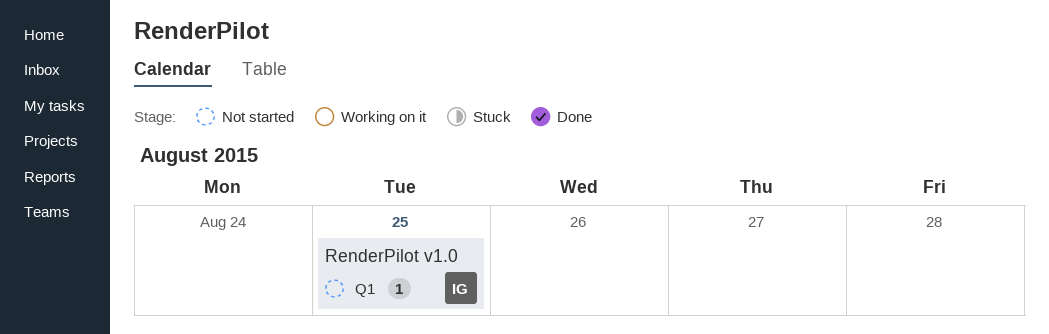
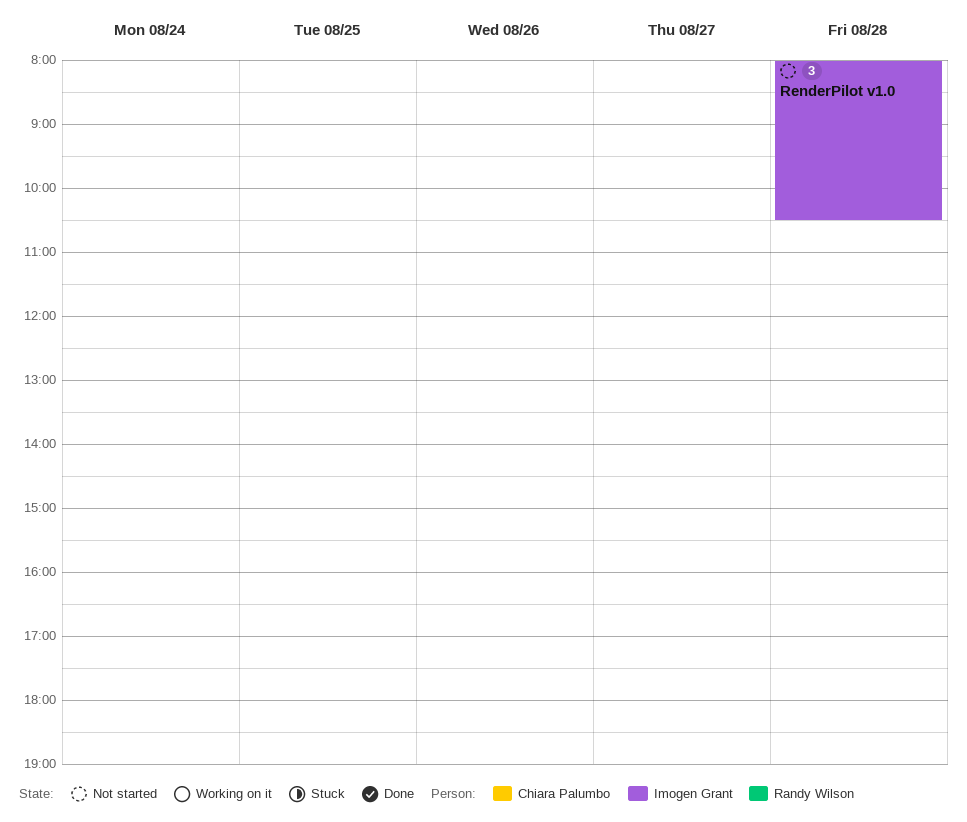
RenderPilot v1.0, estimate: 1 -> 3
RenderPilot v1.0, day: Aug 25 -> Aug 28

